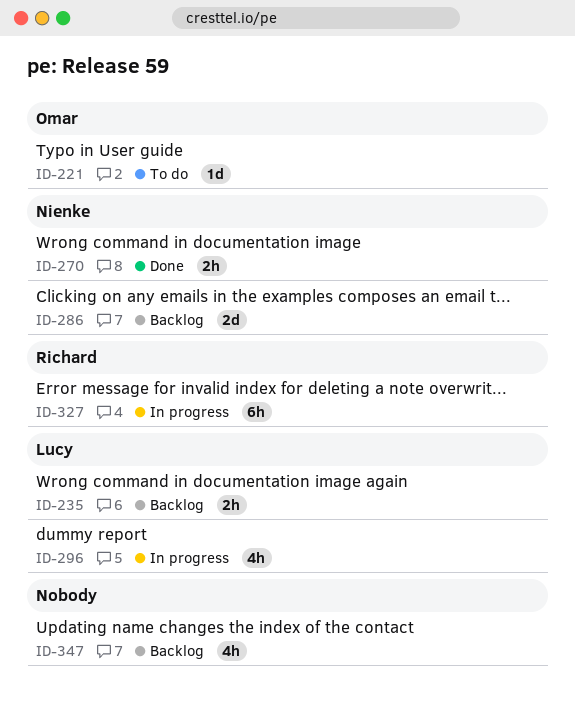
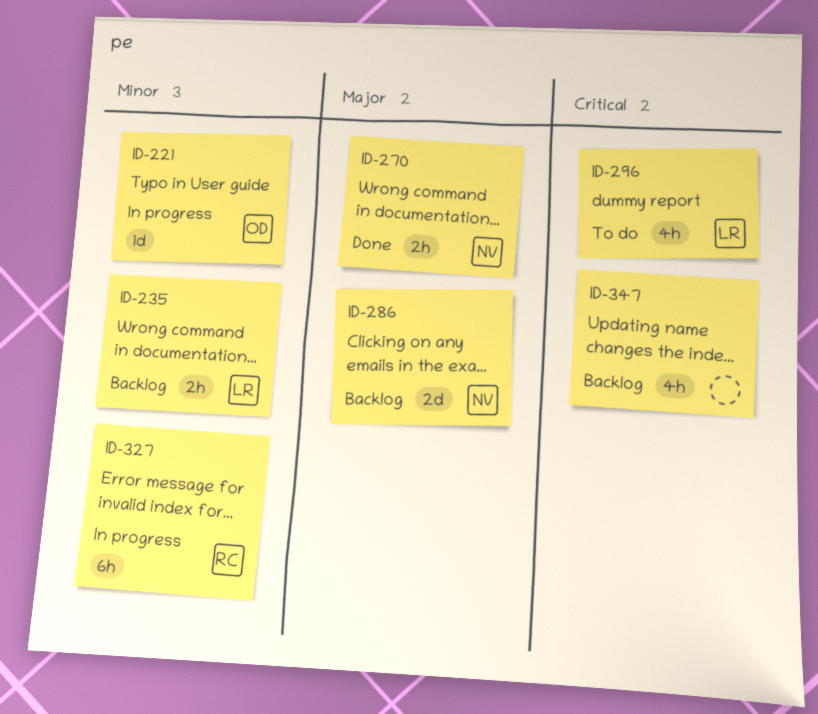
ID-221, status: To do -> In progress
ID-296, status: In progress -> To do

